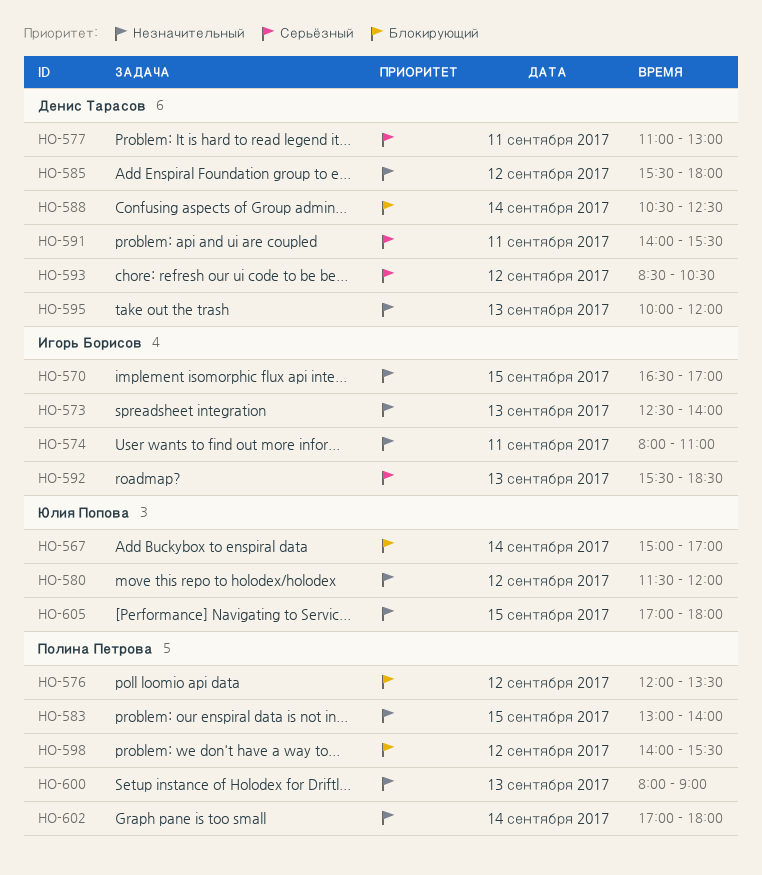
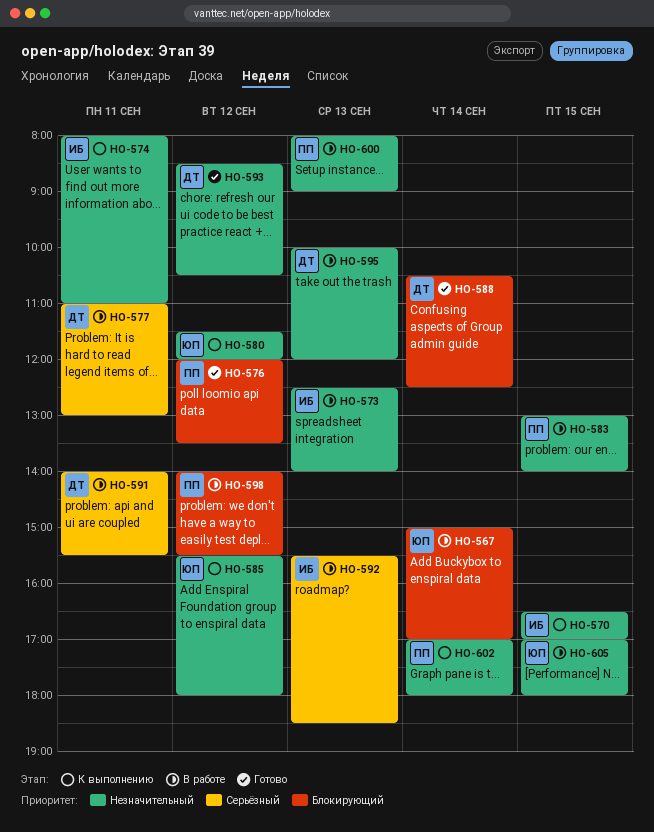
HO-585, owner: Денис Тарасов -> Юлия Попова
HO-593, priority: Серьёзный -> Незначительный

